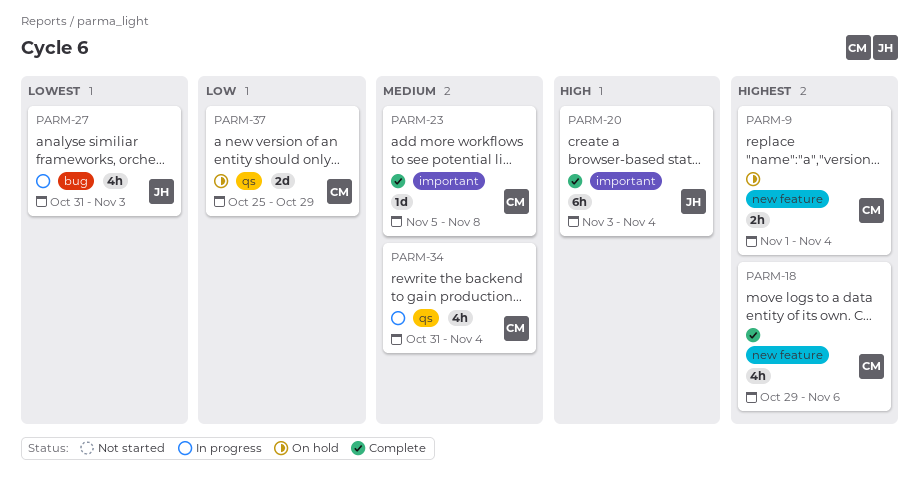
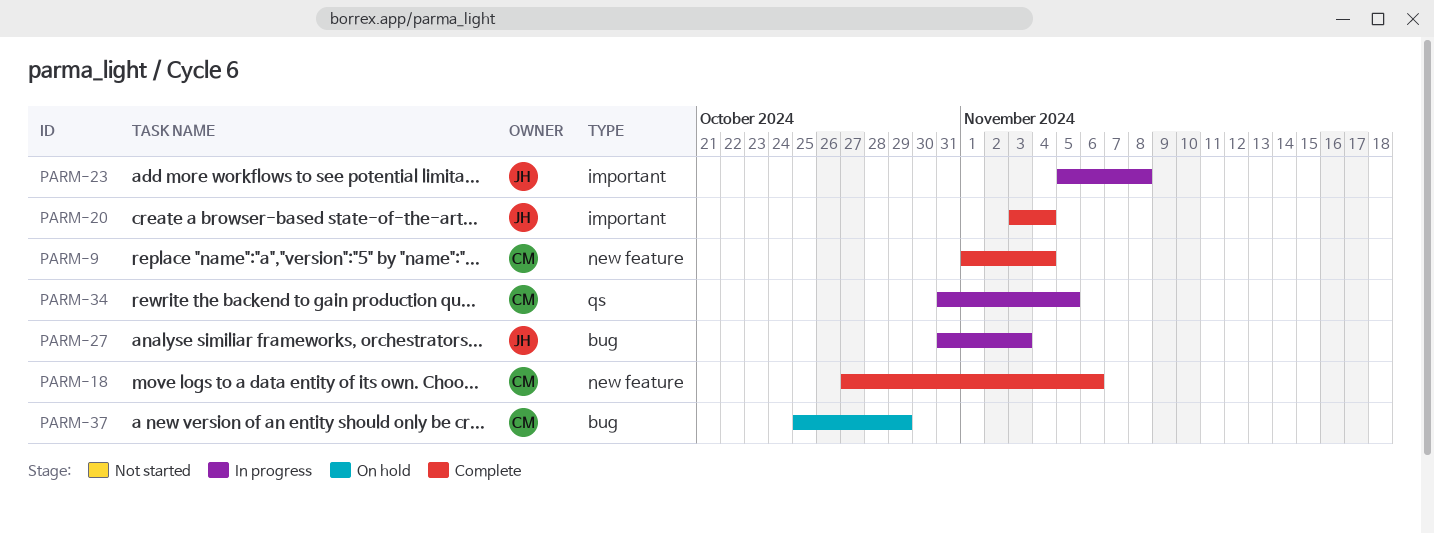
PARM-9, status: On hold -> Complete
PARM-18, start: Oct 29 -> Oct 27
PARM-23, status: Complete -> In progress
PARM-23, owner: CM -> JH
PARM-34, due: Nov 4 -> Nov 5
PARM-37, label: qs -> bug

